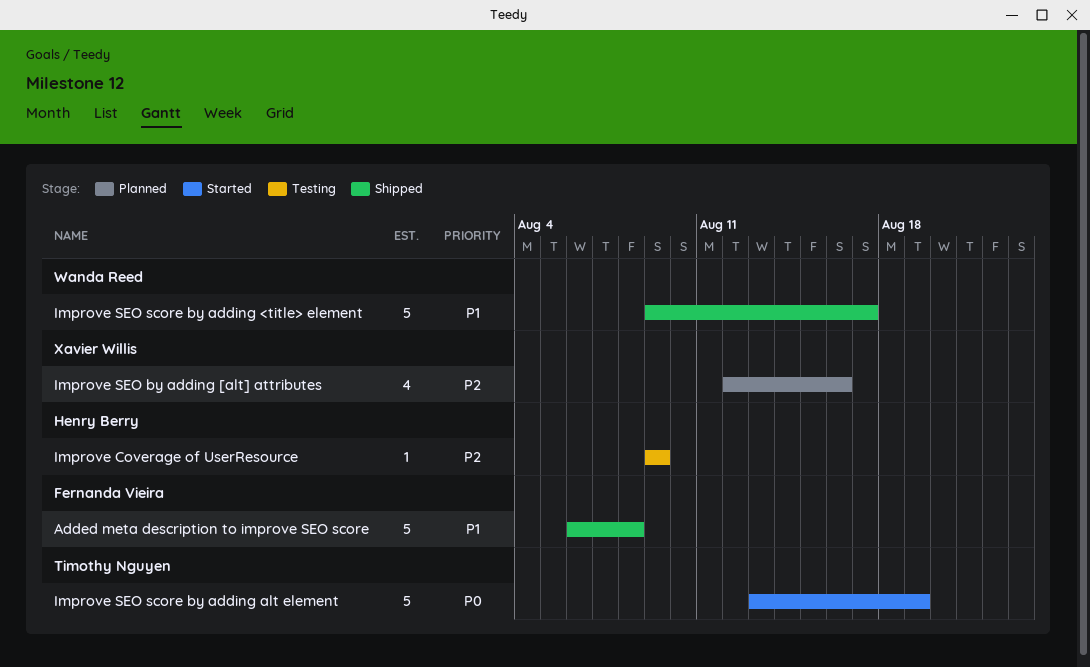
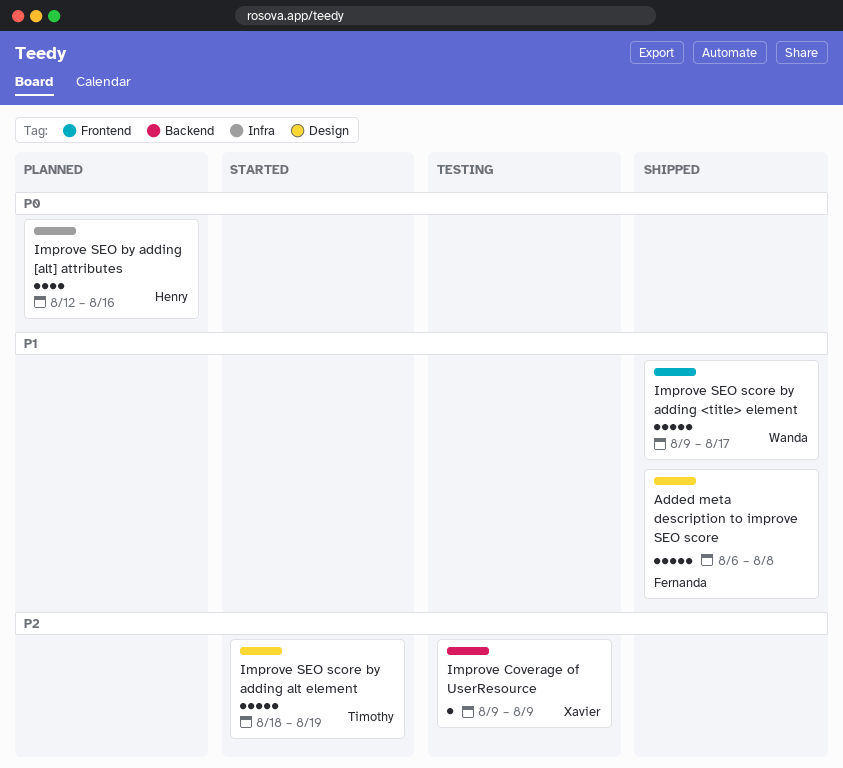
Improve Coverage of UserResource, owner: Henry Berry -> Xavier Willis
Improve SEO by adding [alt] attributes, owner: Xavier Willis -> Henry Berry
Improve SEO by adding [alt] attributes, priority: P2 -> P0
Improve SEO score by adding alt element, priority: P0 -> P2
Improve SEO score by adding alt element, start: Aug 13 -> Aug 18

